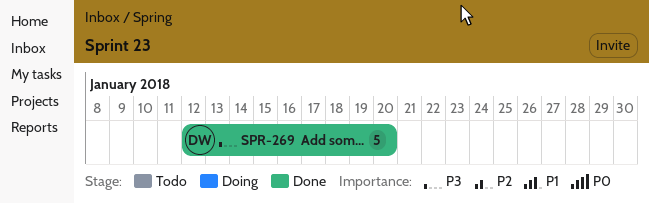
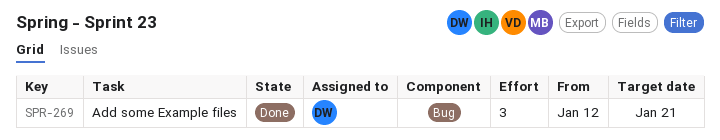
SPR-269, estimate: 5 -> 3
SPR-269, due: Jan 20 -> Jan 21

